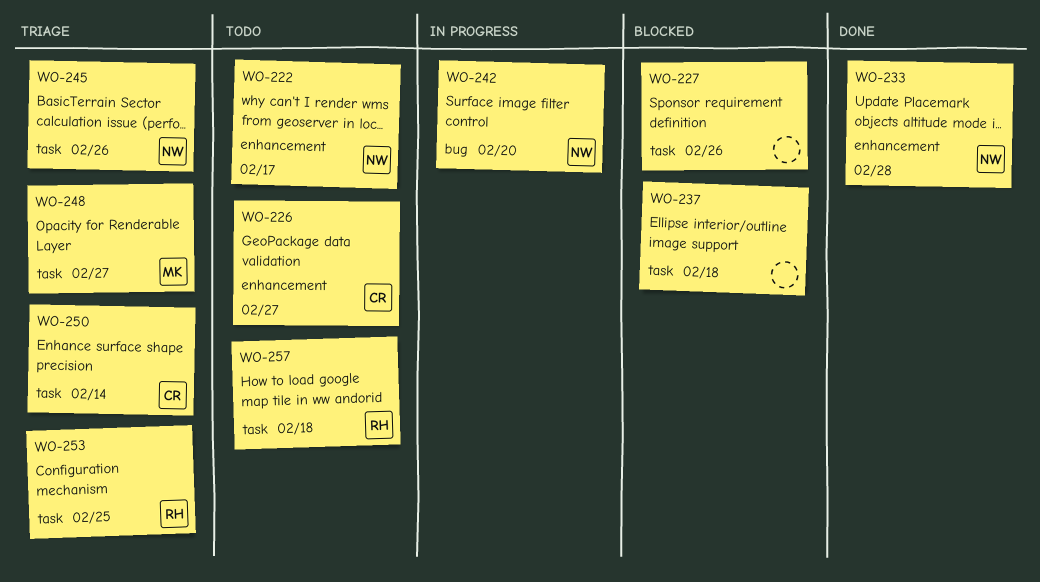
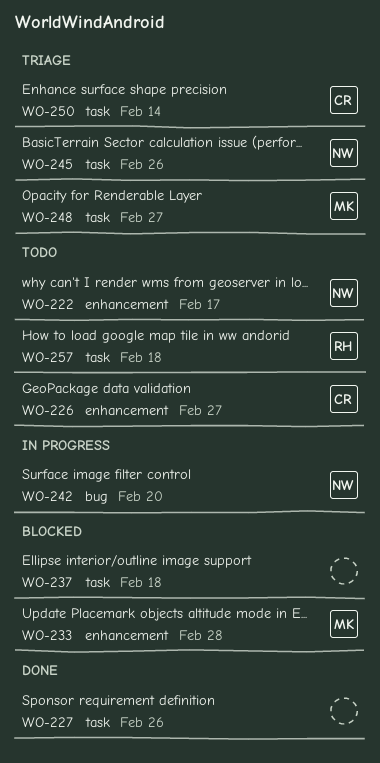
WO-227, status: Blocked -> Done
WO-233, status: Done -> Blocked
WO-233, owner: NW -> MK
WO-253: present -> none

